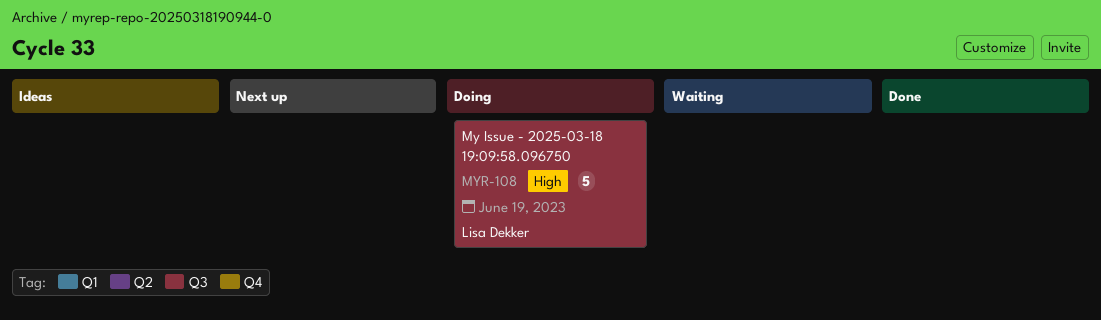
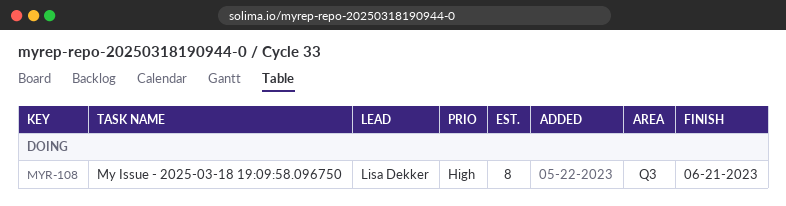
MYR-108, estimate: 5 -> 8
MYR-108, due: Jun 19 -> Jun 21

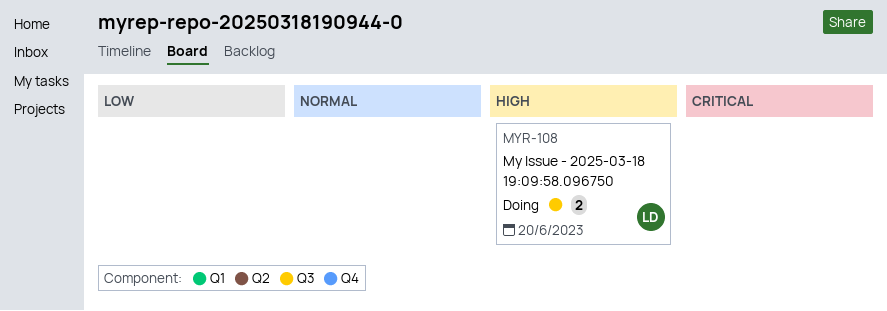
MYR-108, estimate: 8 -> 2
MYR-108, due: Jun 21 -> Jun 20

